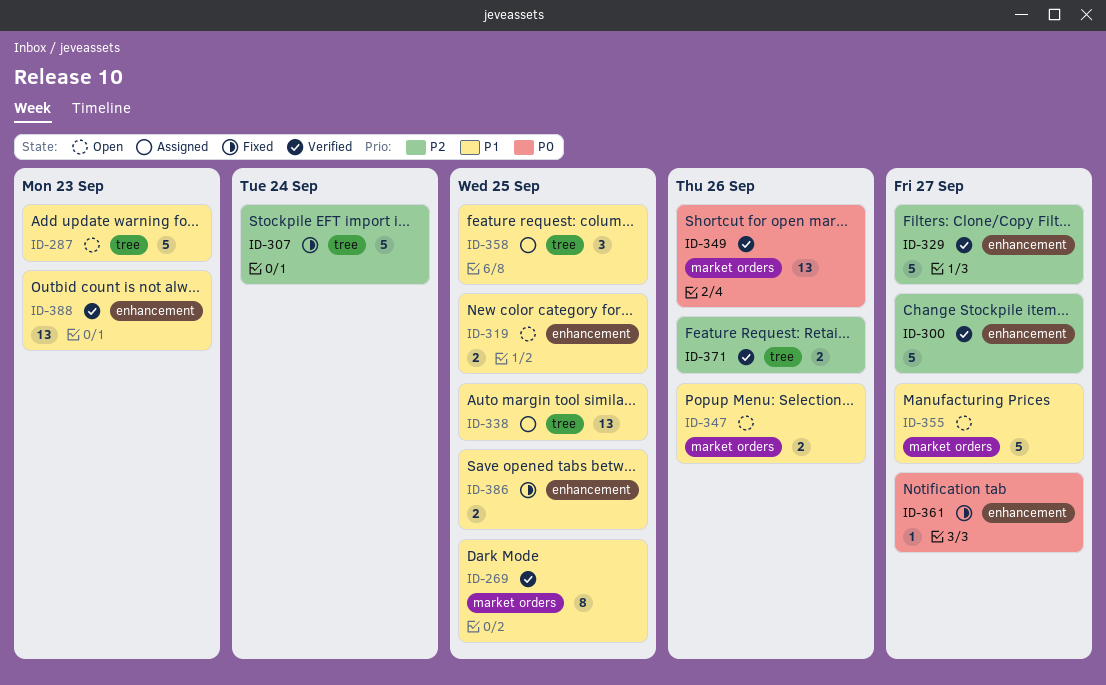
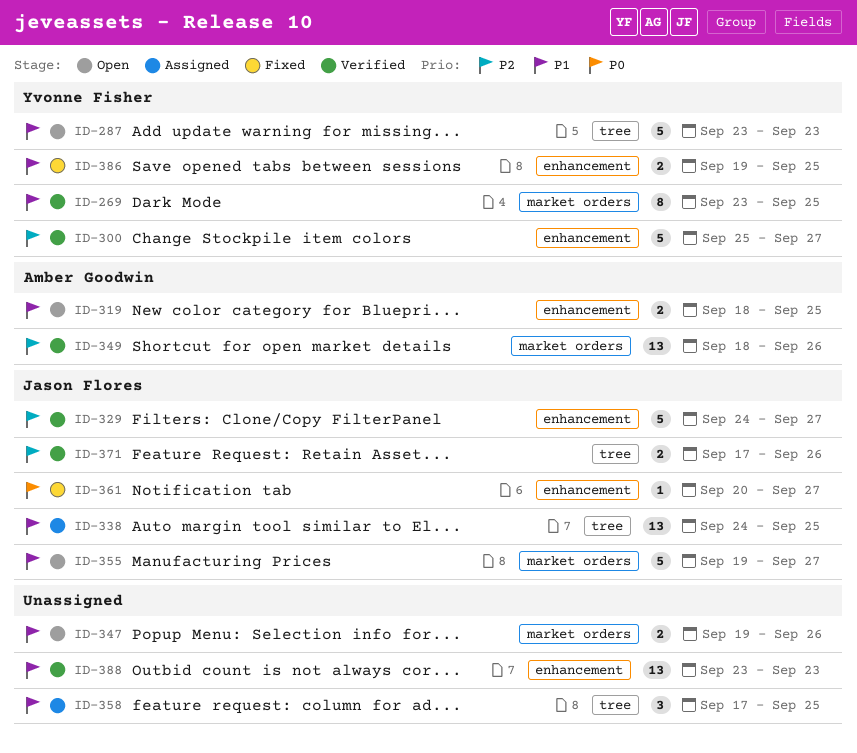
ID-307: present -> none
ID-349, priority: P0 -> P2

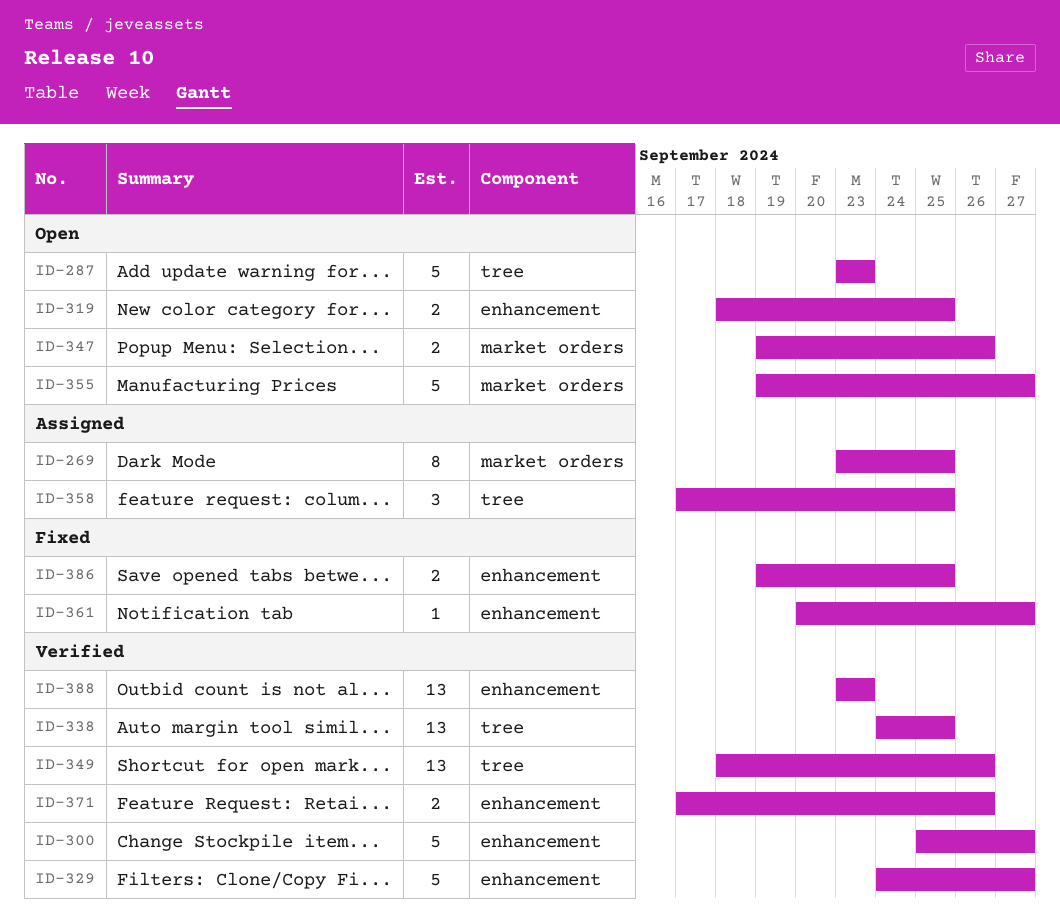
ID-269, status: Verified -> Assigned
ID-338, status: Assigned -> Verified
ID-349, label: market orders -> tree
ID-371, label: tree -> enhancement

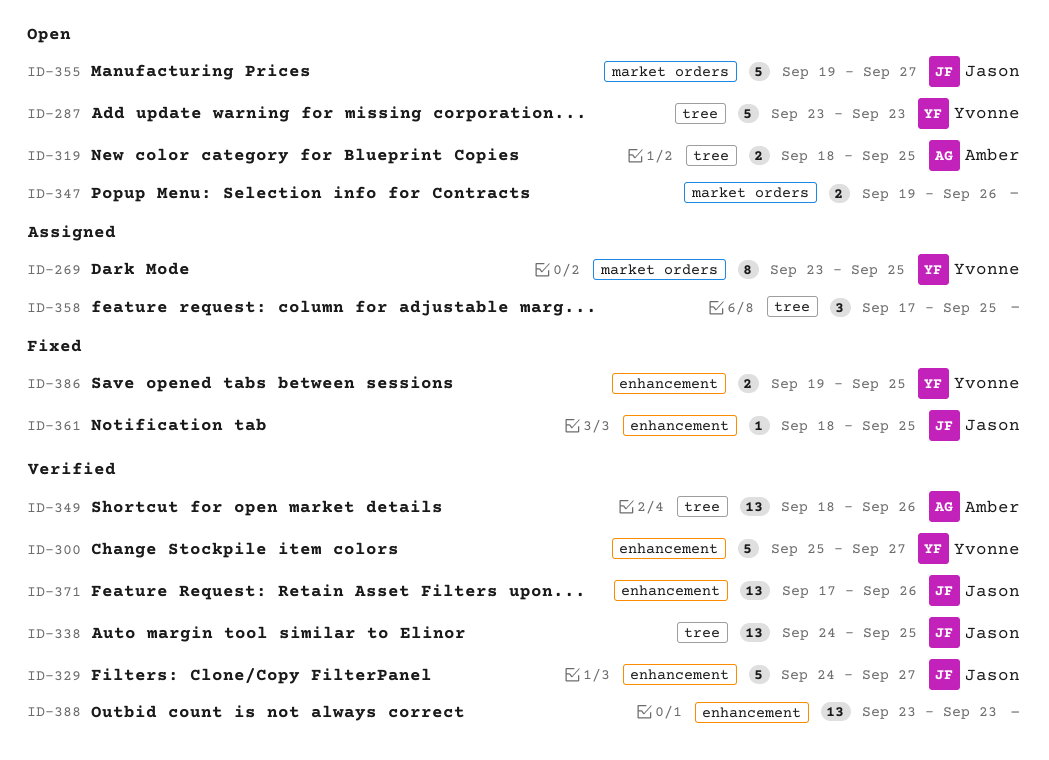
ID-319, label: enhancement -> tree
ID-361, start: Sep 20 -> Sep 18
ID-361, due: Sep 27 -> Sep 25
ID-371, estimate: 2 -> 13

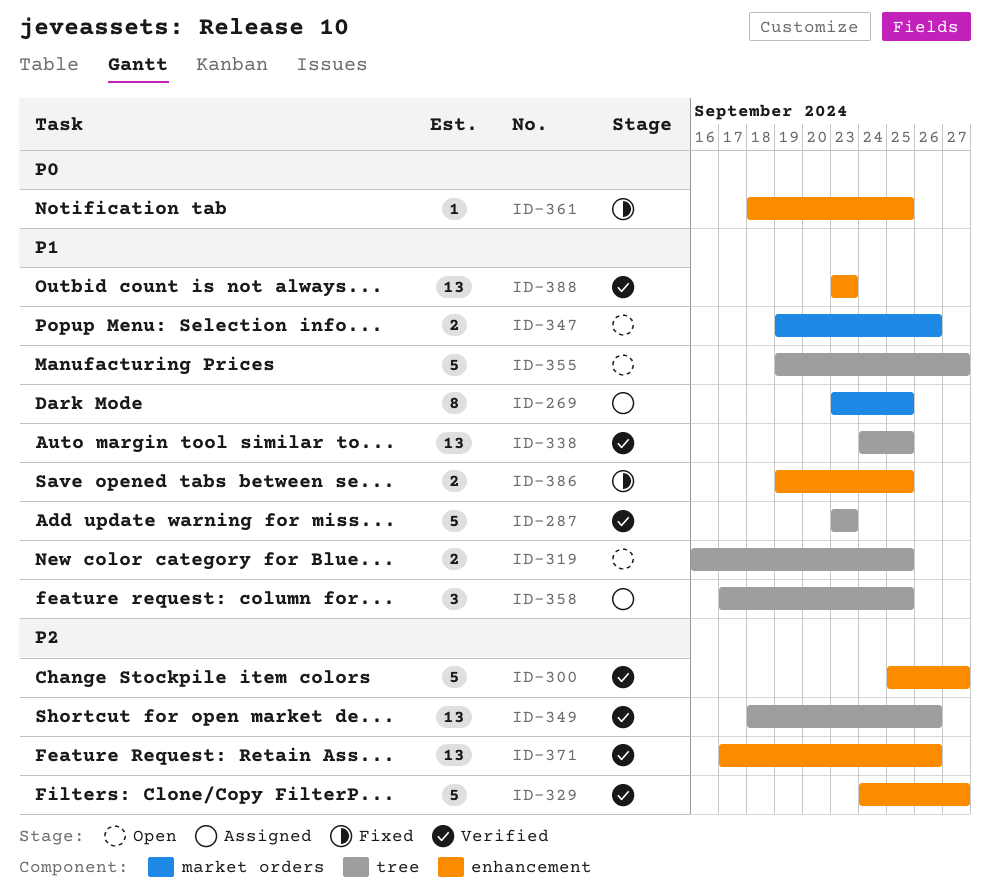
ID-287, status: Open -> Verified
ID-319, start: Sep 18 -> Sep 16
ID-355, label: market orders -> tree

